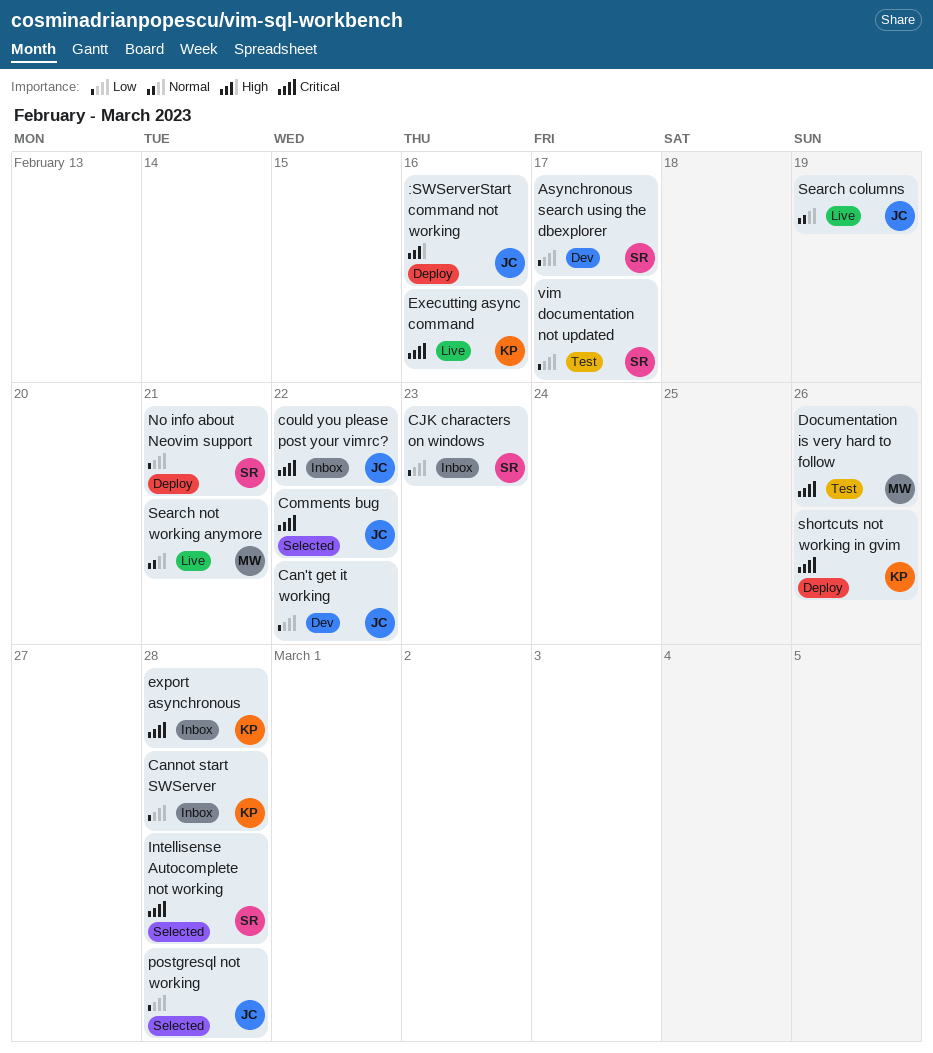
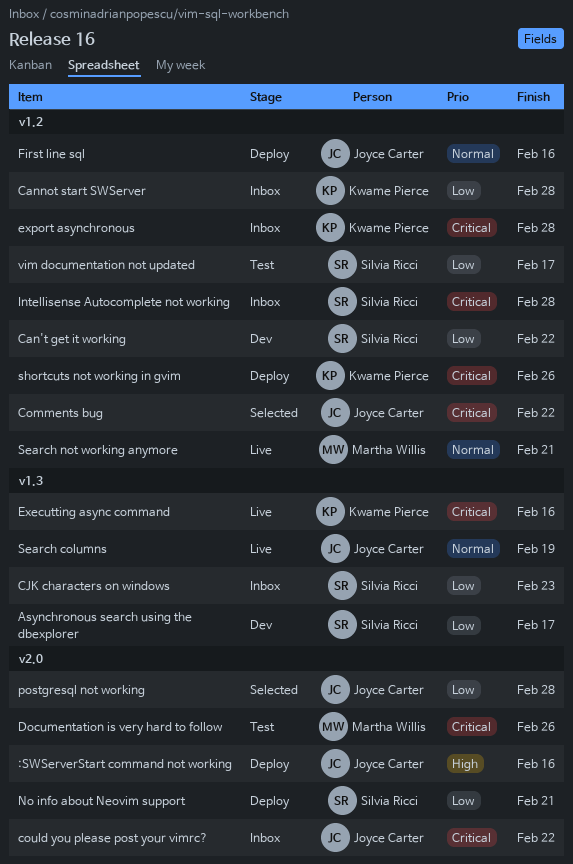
Can't get it working, owner: Joyce Carter -> Silvia Ricci
First line sql: none -> present
Intellisense Autocomplete not working, status: Selected -> Inbox

